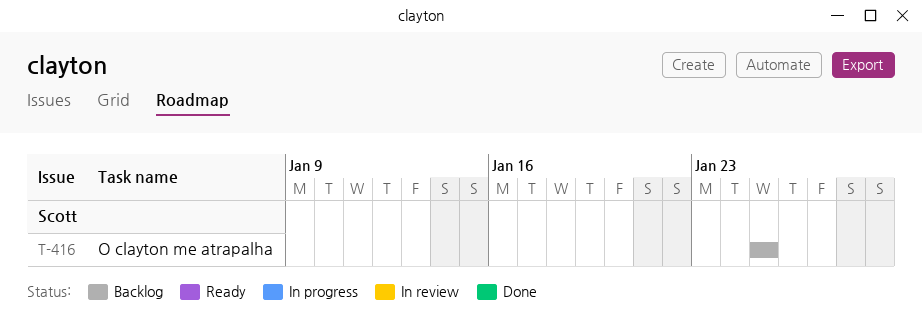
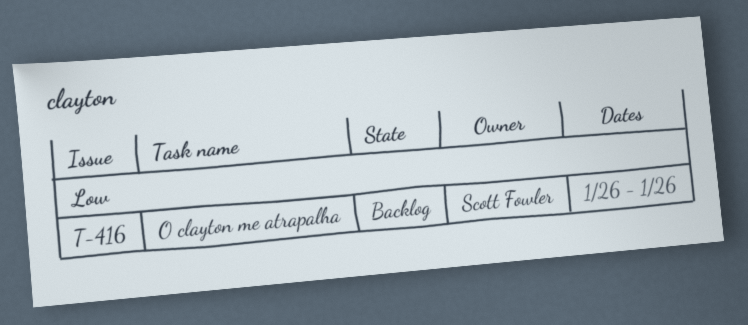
T-416, start: Jan 25 -> Jan 26
T-416, due: Jan 25 -> Jan 26

